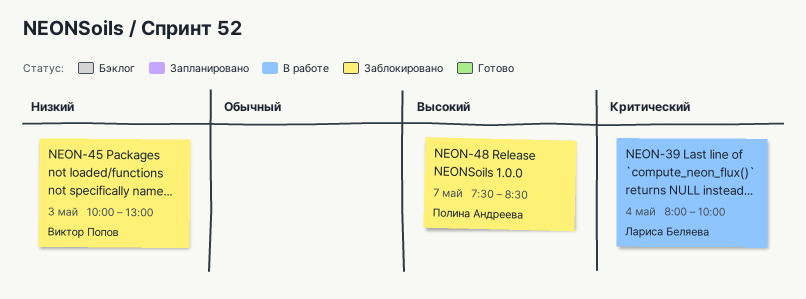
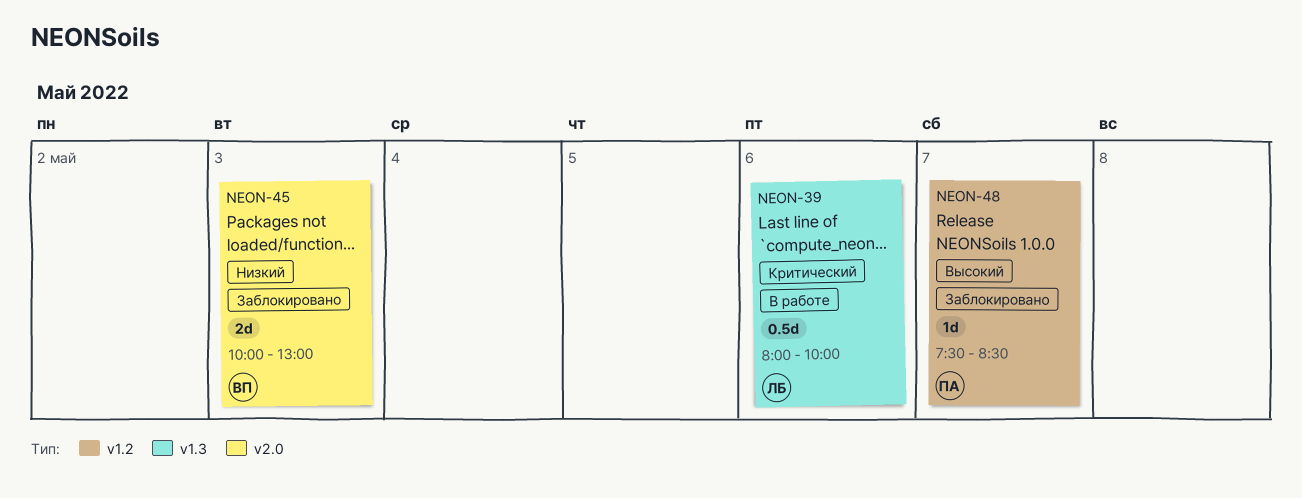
NEON-39, day: May 4 -> May 6

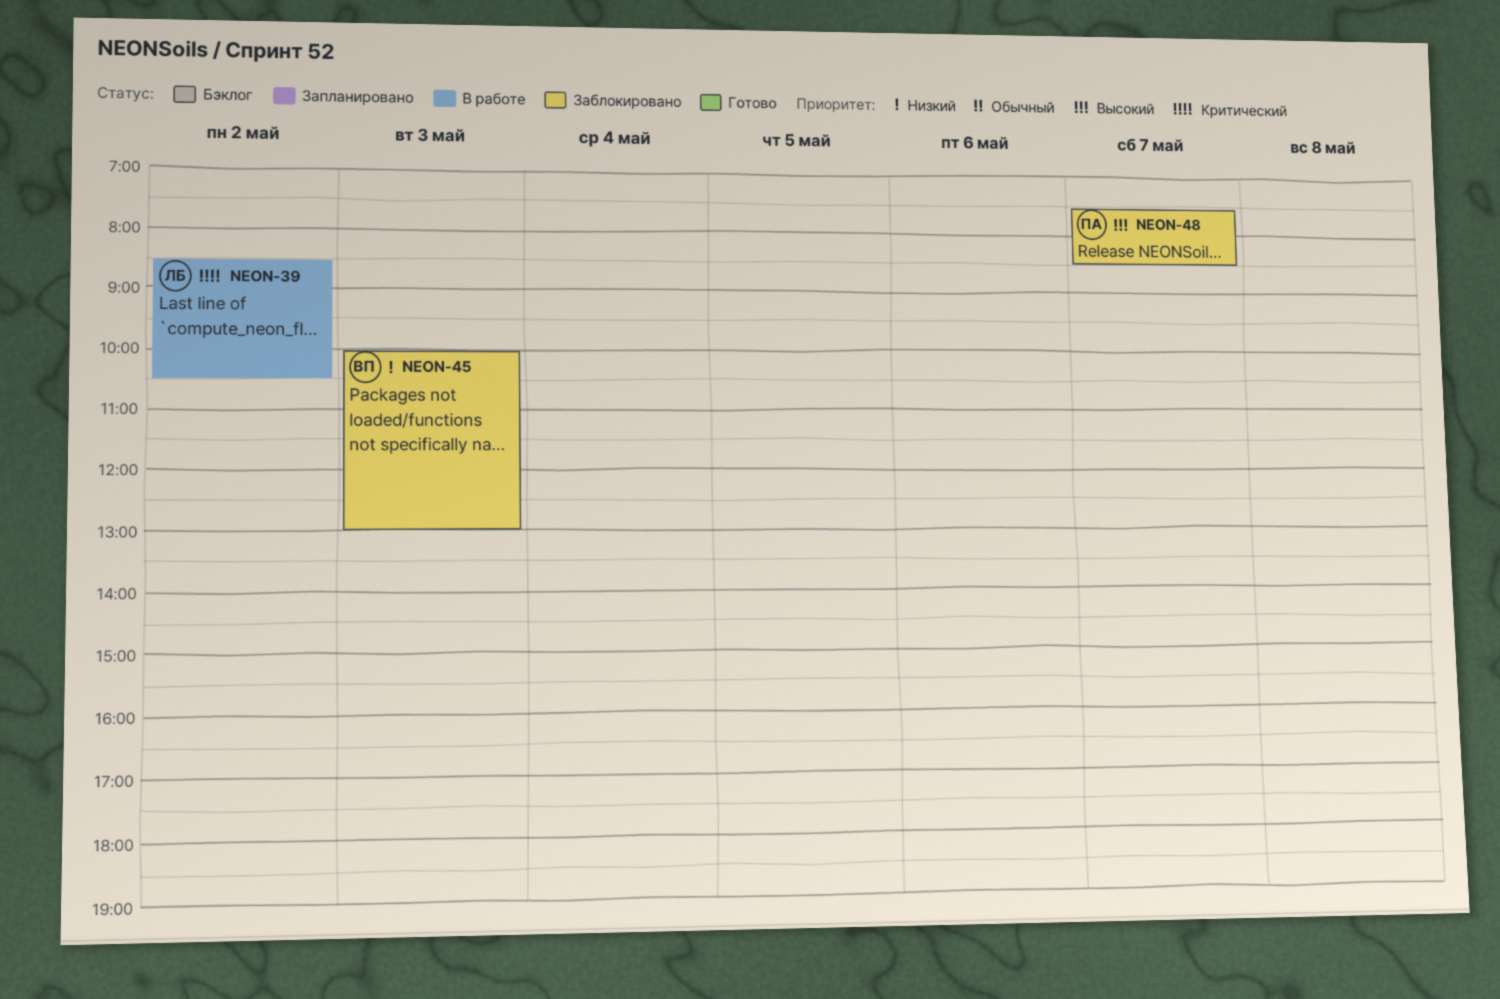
NEON-39, day: May 6 -> May 2
NEON-39, begins: 08:00 -> 08:30
NEON-39, ends: 10:00 -> 10:30

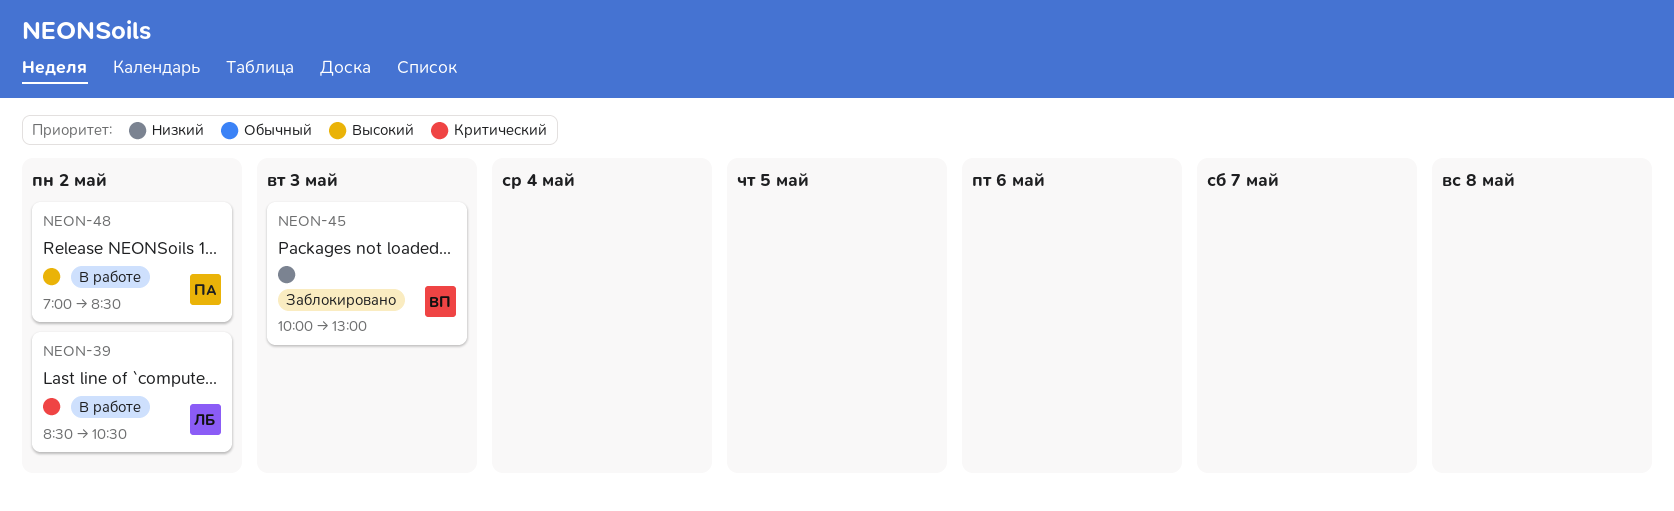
NEON-48, status: Заблокировано -> В работе
NEON-48, day: May 7 -> May 2
NEON-48, begins: 07:30 -> 07:00

